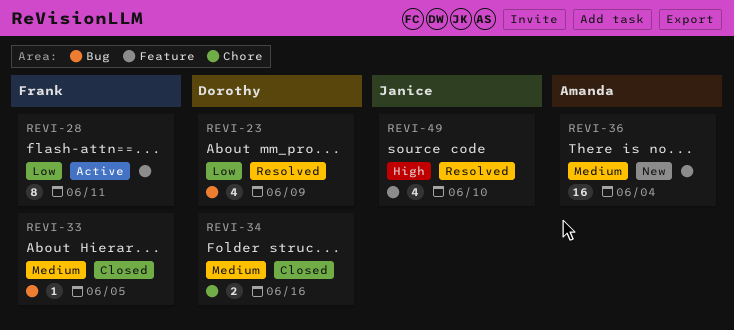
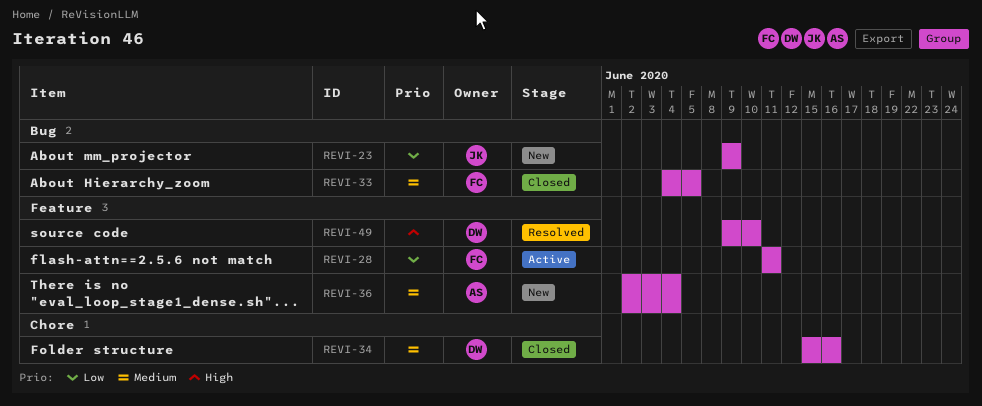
REVI-23, status: Resolved -> New
REVI-23, owner: Dorothy -> Janice
REVI-49, owner: Janice -> Dorothy

